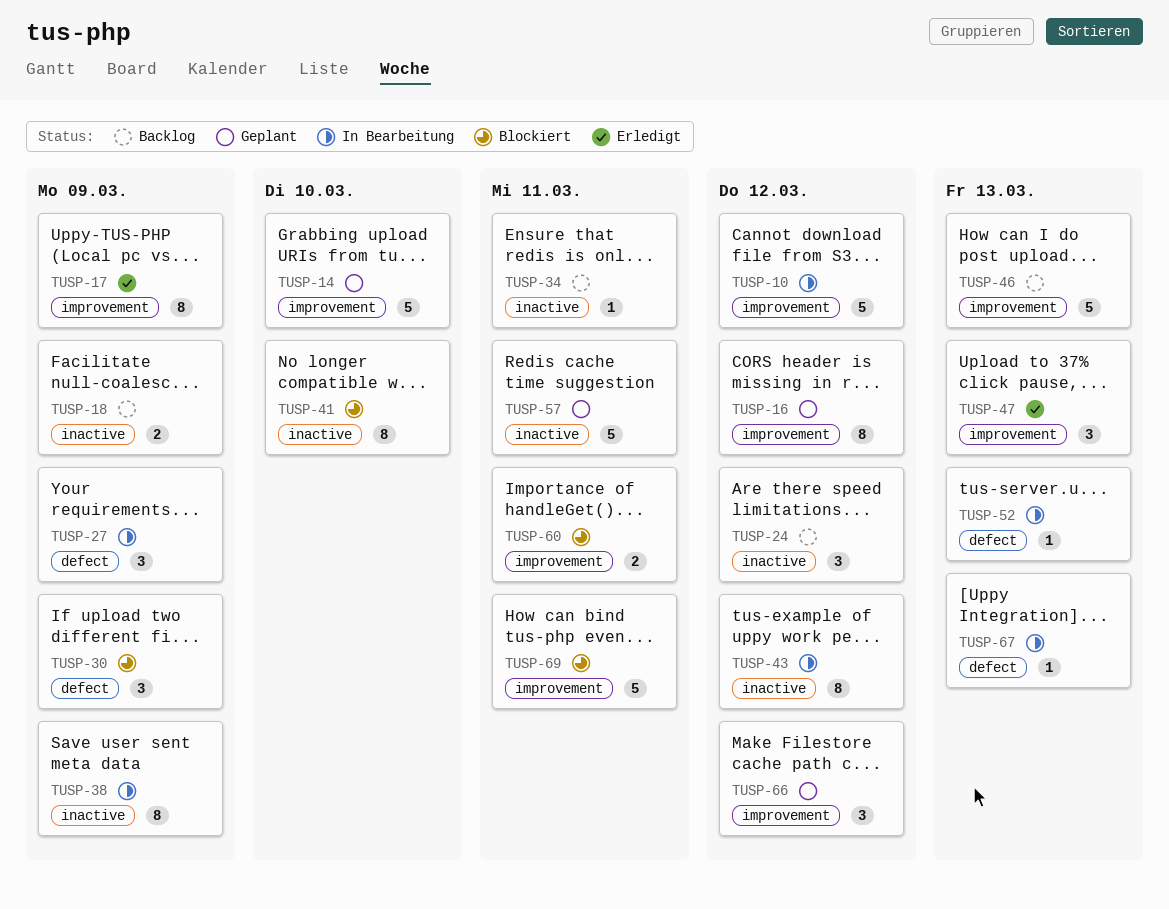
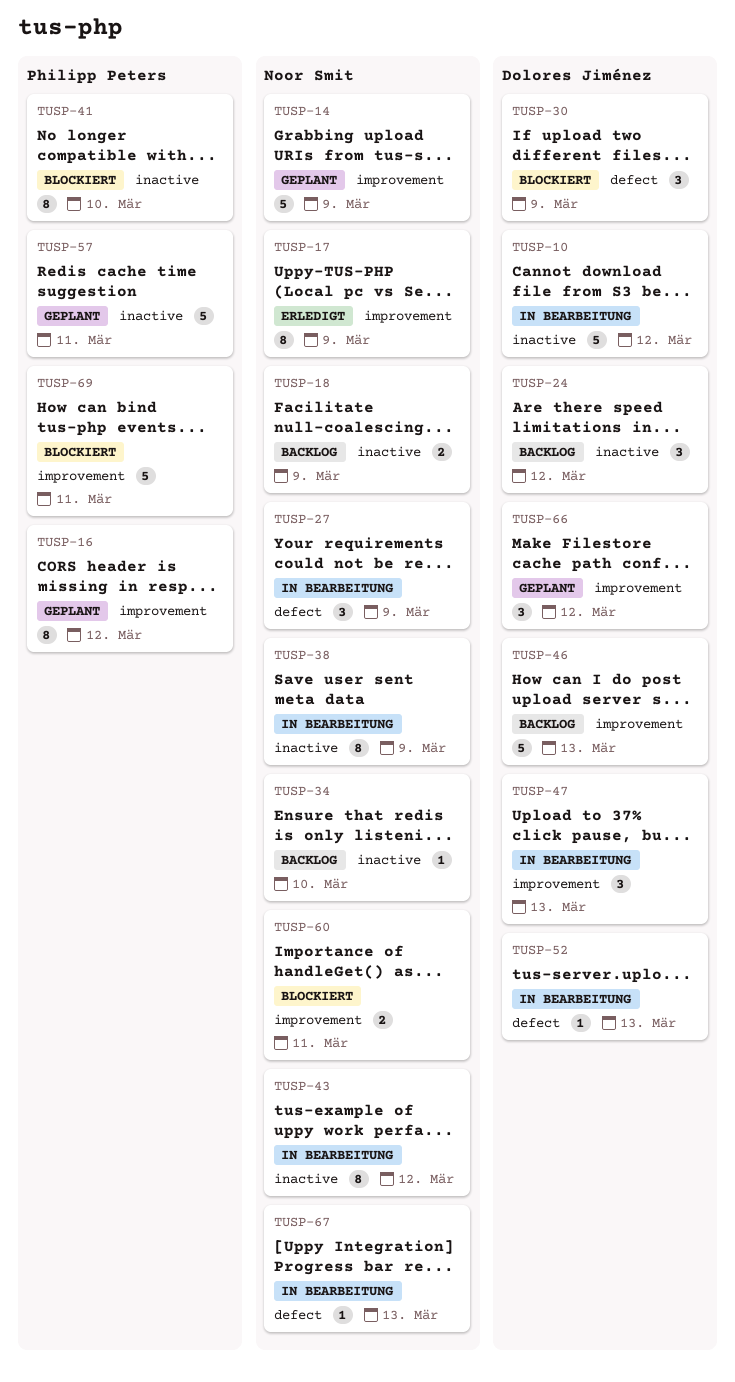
TUSP-10, label: improvement -> inactive
TUSP-14, due: Mar 10 -> Mar 9
TUSP-34, due: Mar 11 -> Mar 10
TUSP-47, status: Erledigt -> In Bearbeitung

